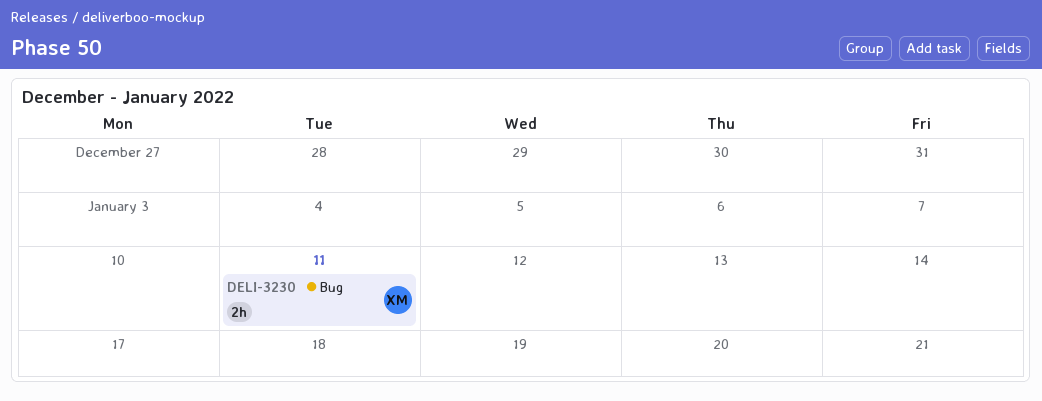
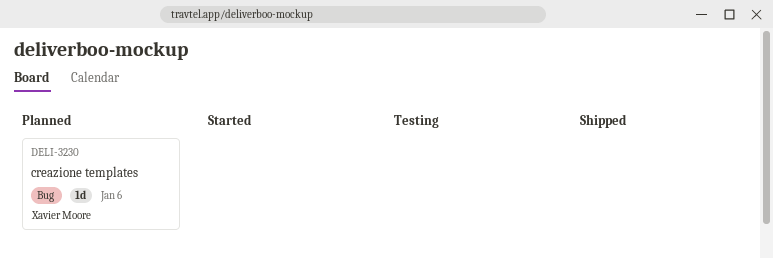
DELI-3230, estimate: 2h -> 1d
DELI-3230, due: Jan 11 -> Jan 6

